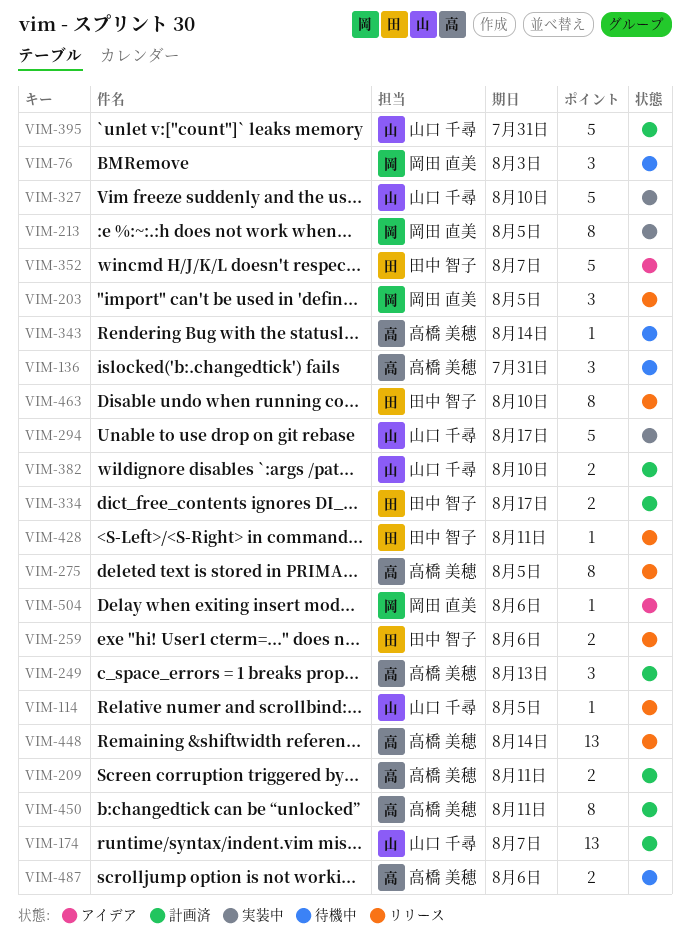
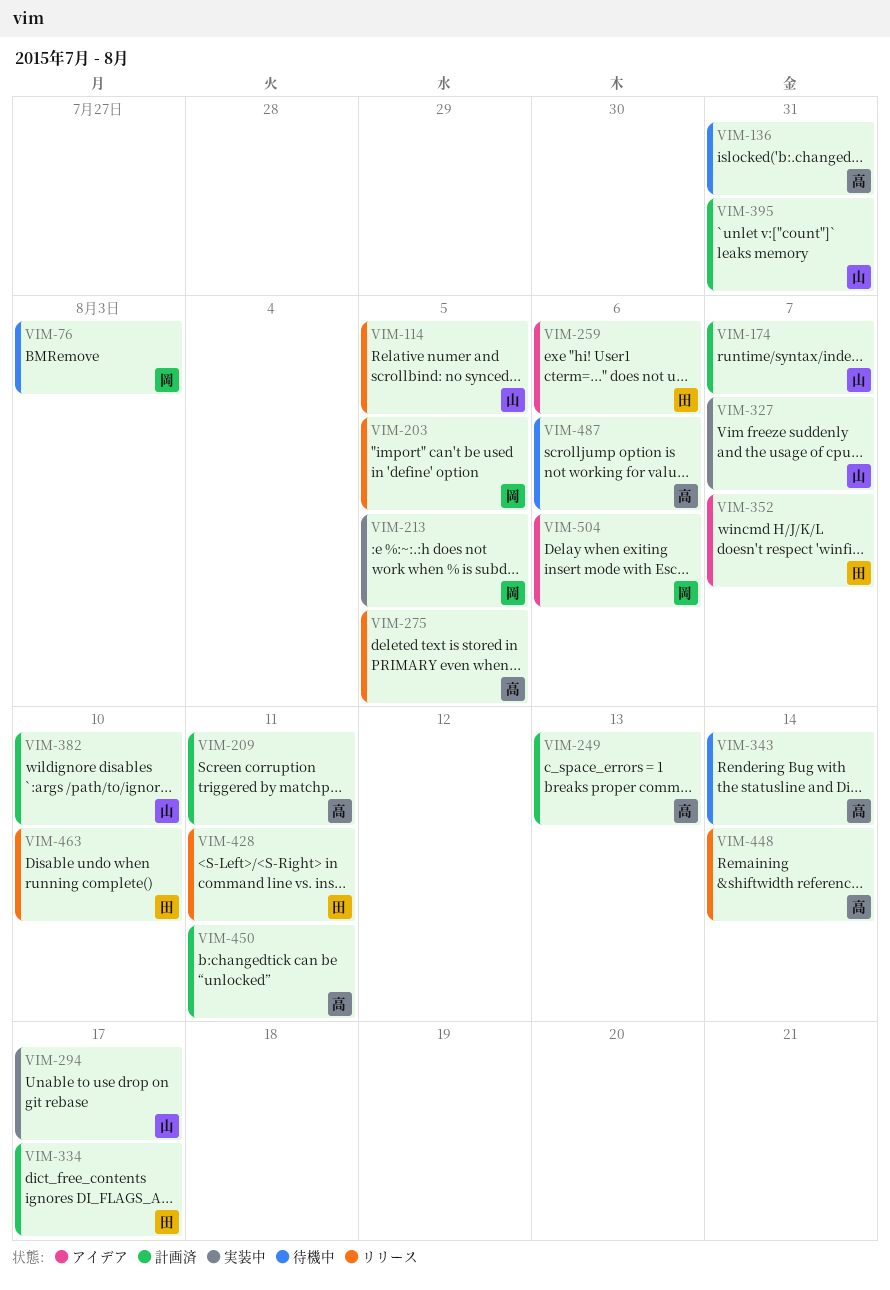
VIM-259, status: リリース -> アイデア
VIM-327, due: Aug 10 -> Aug 7

